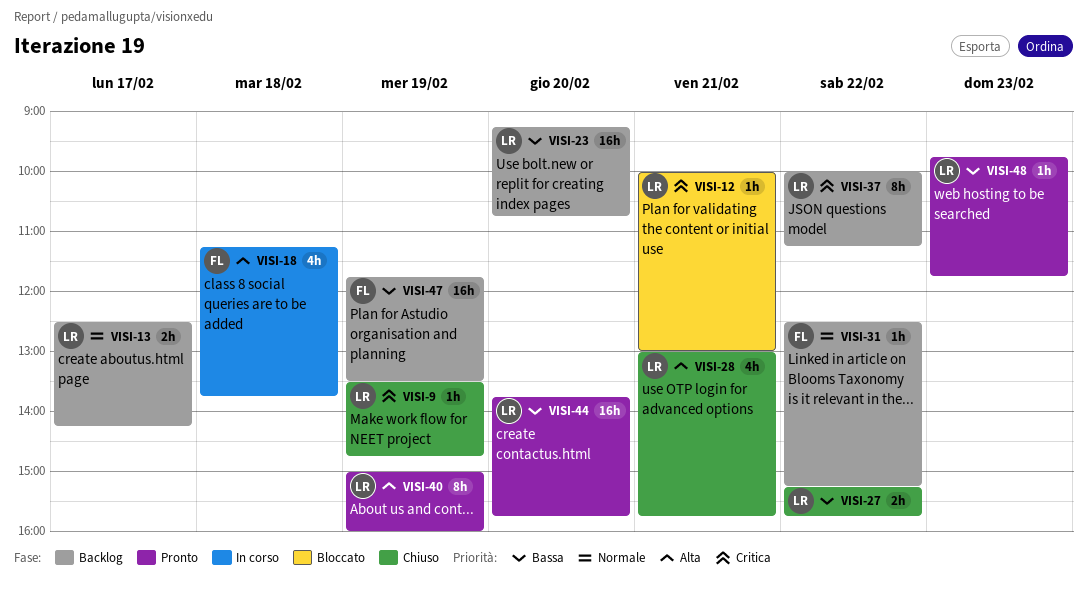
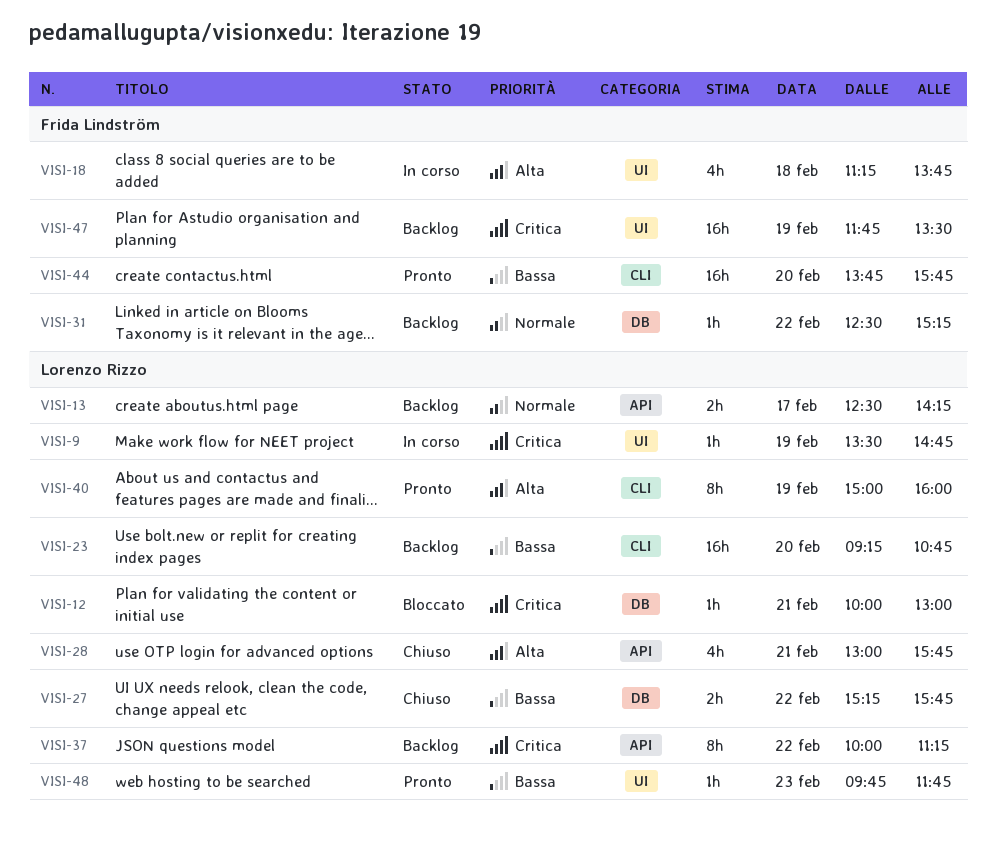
VISI-9, status: Chiuso -> In corso
VISI-44, owner: Lorenzo Rizzo -> Frida Lindström
VISI-47, priority: Bassa -> Critica

